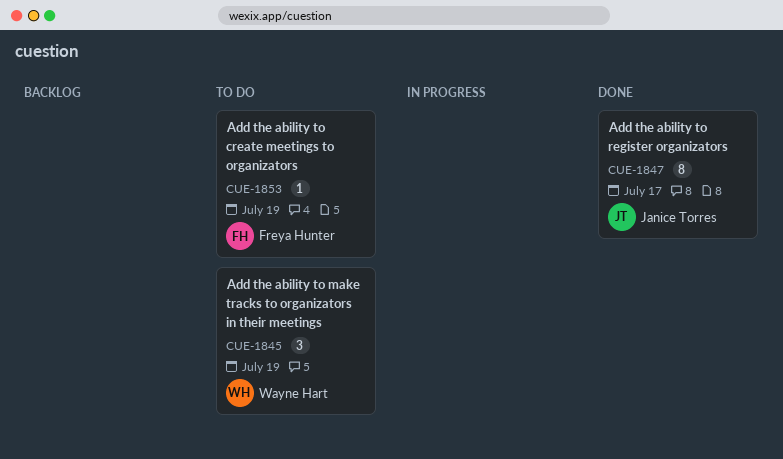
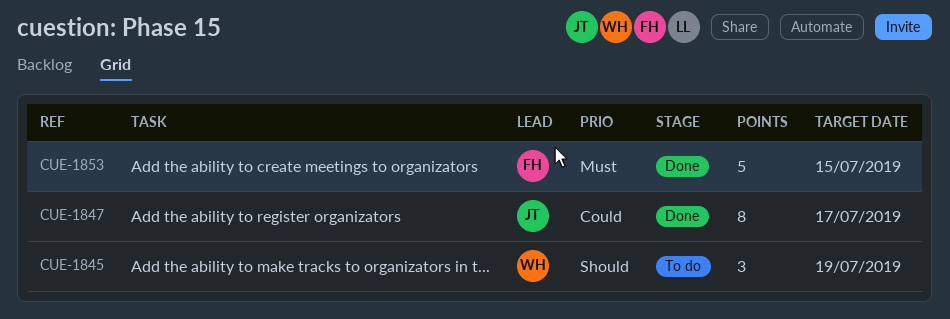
CUE-1853, status: To do -> Done
CUE-1853, estimate: 1 -> 5
CUE-1853, due: Jul 19 -> Jul 15

